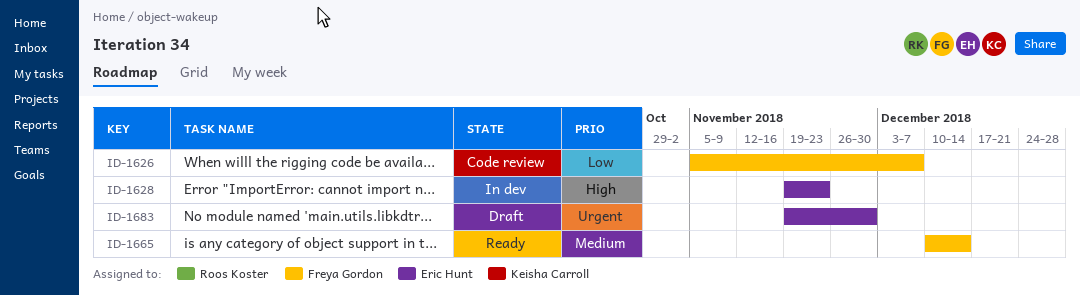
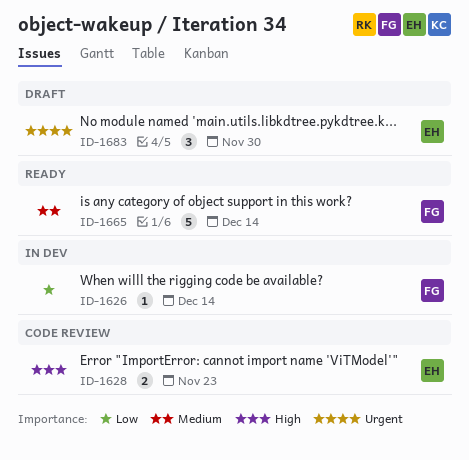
ID-1626, status: Code review -> In dev
ID-1626, due: Dec 7 -> Dec 14
ID-1628, status: In dev -> Code review

